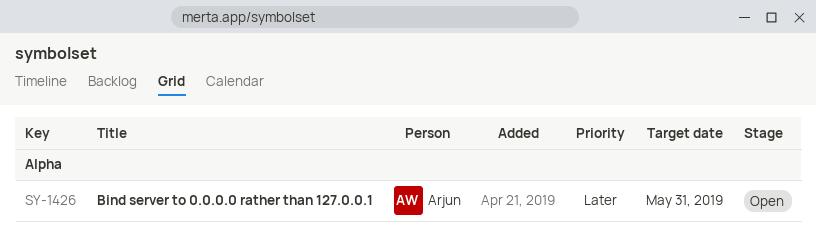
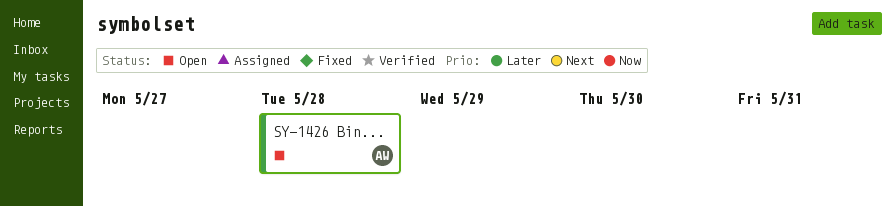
SY-1426, due: May 31 -> May 28

